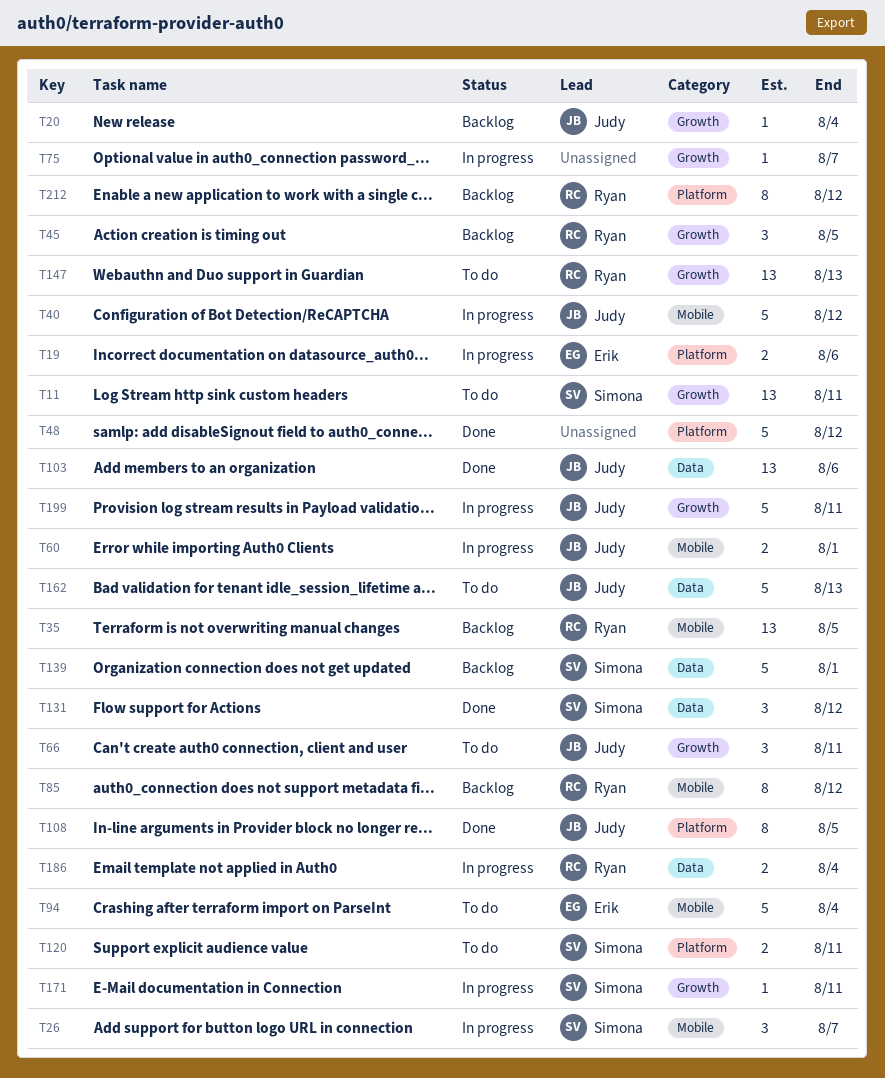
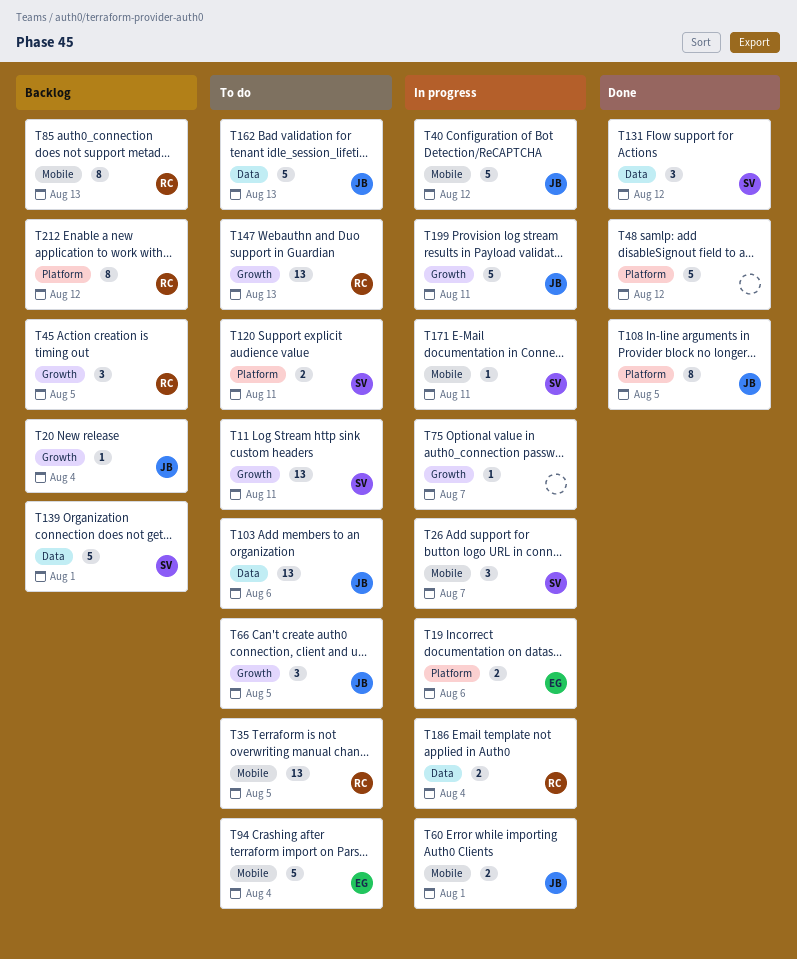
T35, status: Backlog -> To do
T66, due: Aug 11 -> Aug 5
T85, due: Aug 12 -> Aug 13
T103, status: Done -> To do
T171, label: Growth -> Mobile

